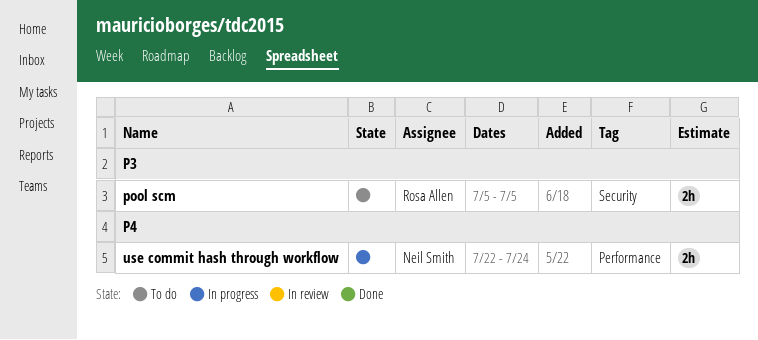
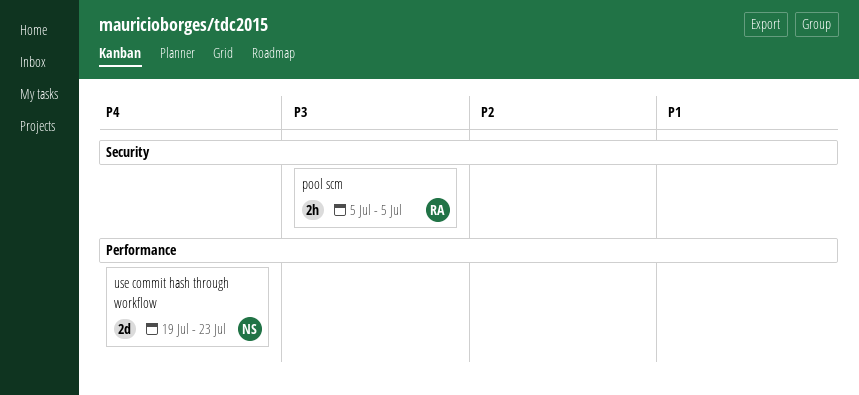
use commit hash through workflow, estimate: 2h -> 2d
use commit hash through workflow, start: Jul 22 -> Jul 19
use commit hash through workflow, due: Jul 24 -> Jul 23

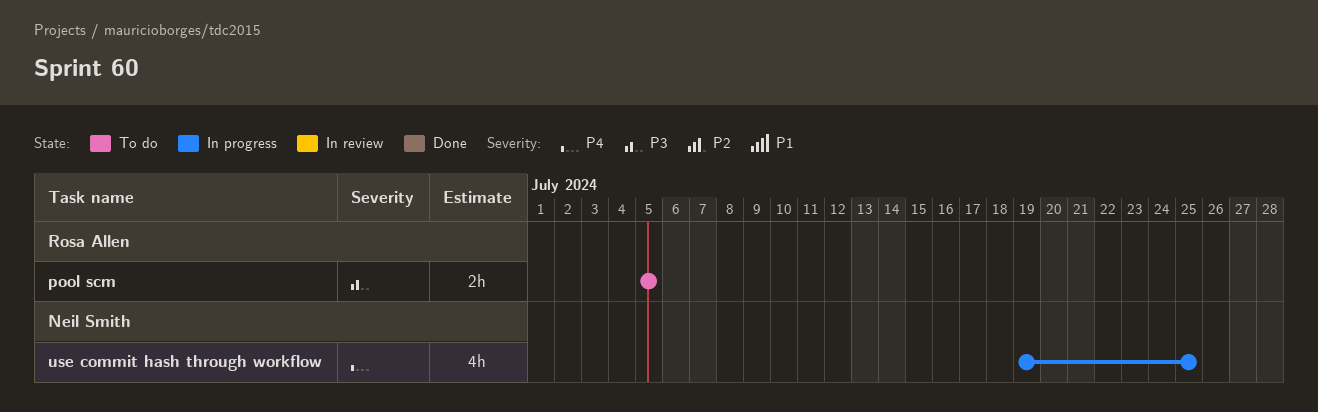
use commit hash through workflow, estimate: 2d -> 4h
use commit hash through workflow, due: Jul 23 -> Jul 25

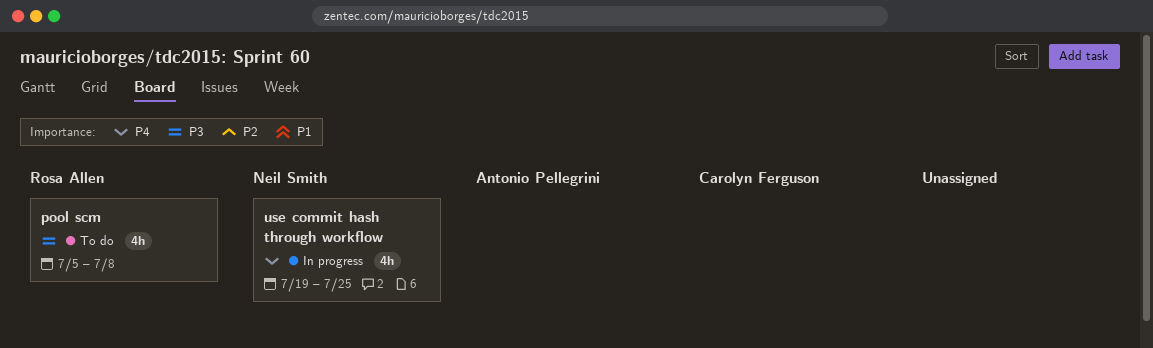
pool scm, estimate: 2h -> 4h
pool scm, due: Jul 5 -> Jul 8

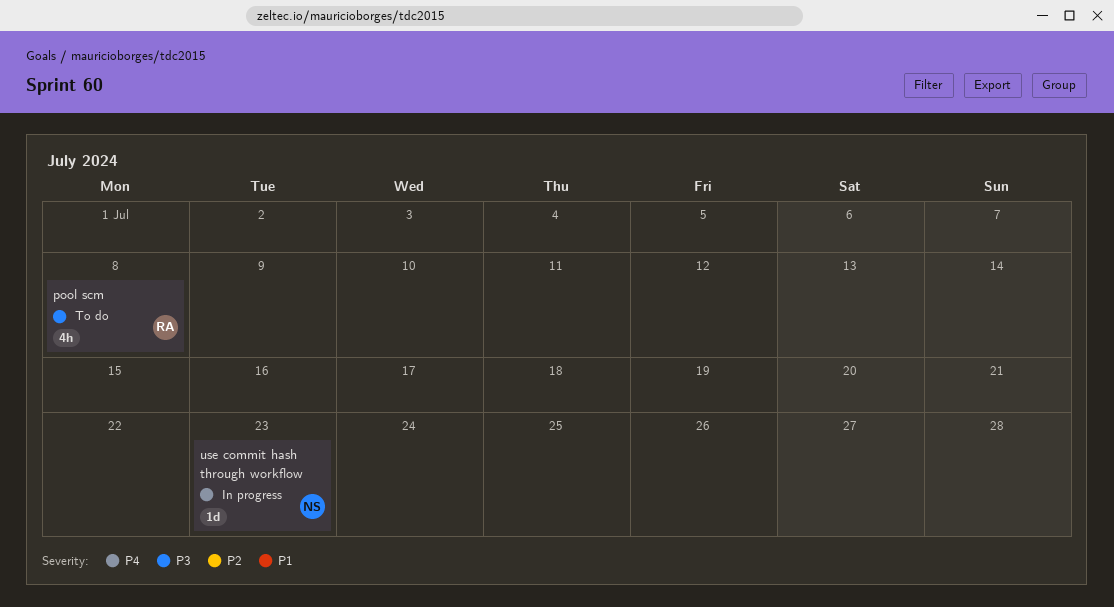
use commit hash through workflow, estimate: 4h -> 1d
use commit hash through workflow, due: Jul 25 -> Jul 23

